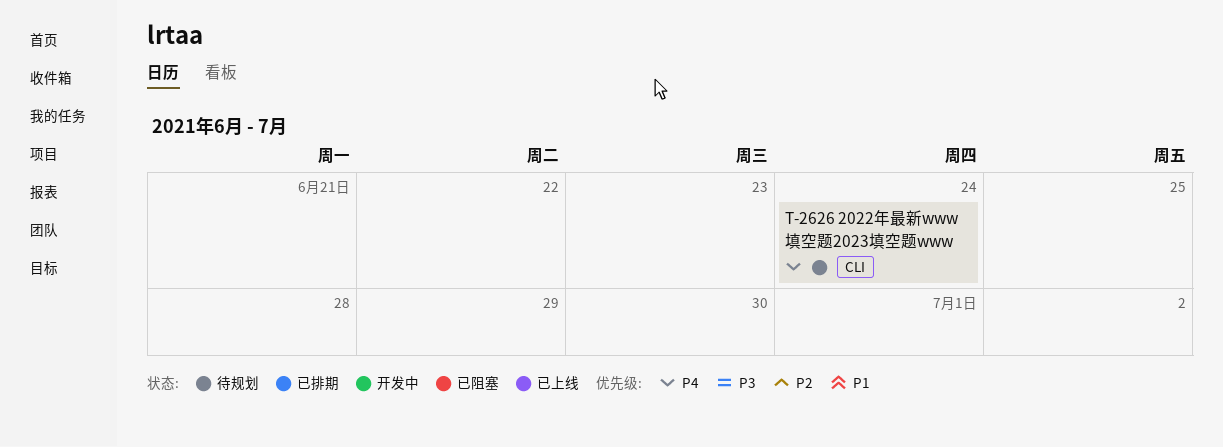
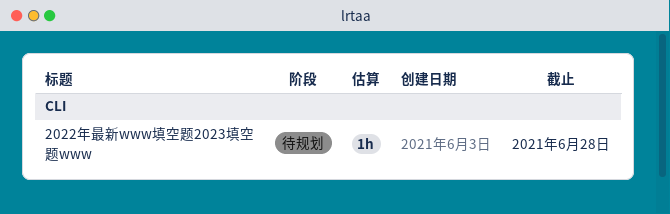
2022年最新www填空题2023填空题www, due: Jun 24 -> Jun 28

